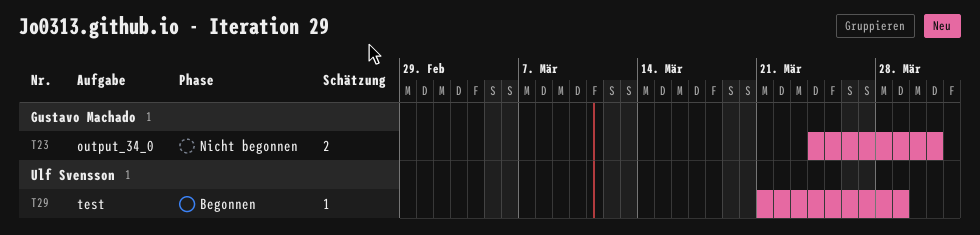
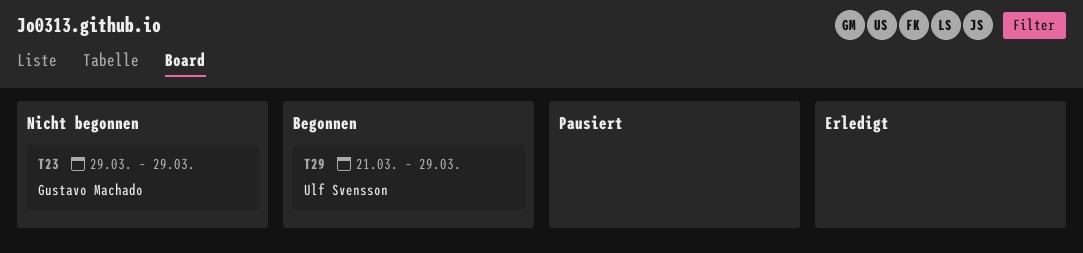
T23, start: Mar 24 -> Mar 29
T23, due: Mar 31 -> Mar 29

